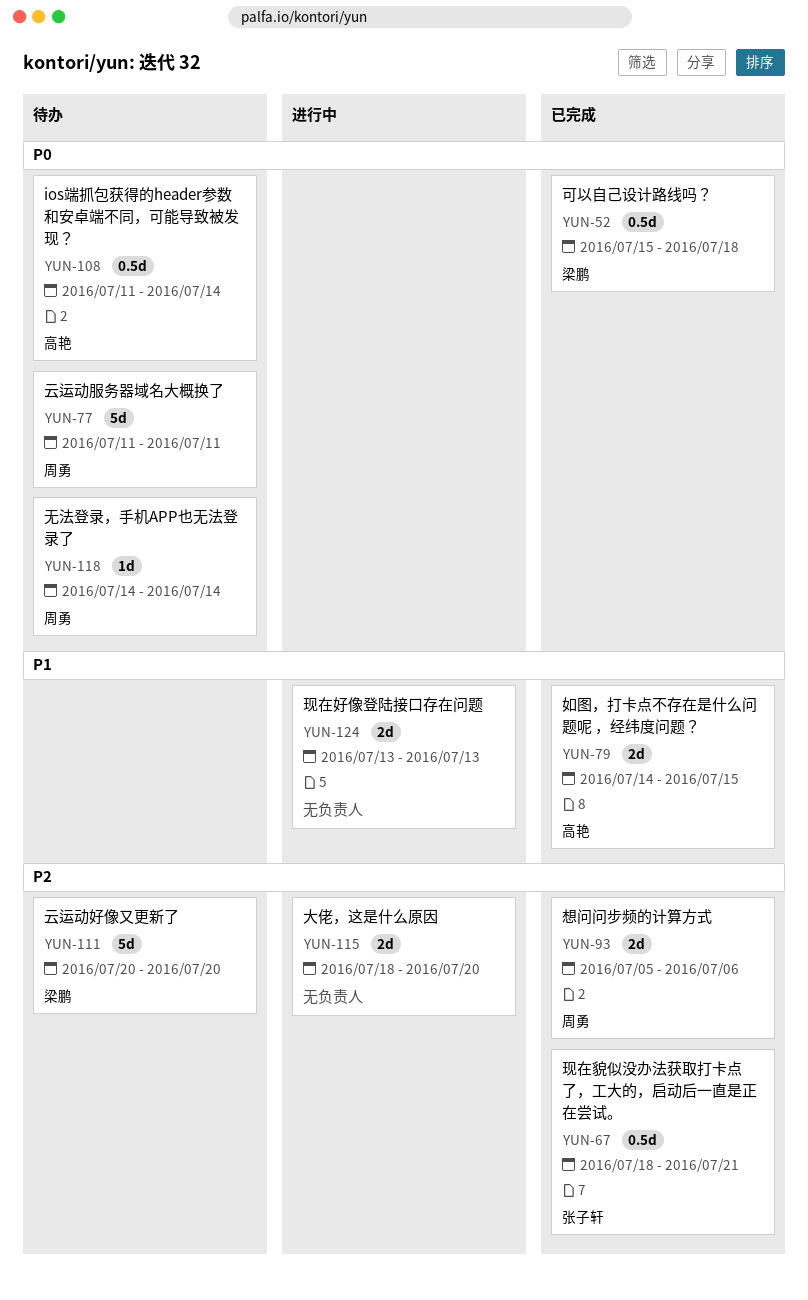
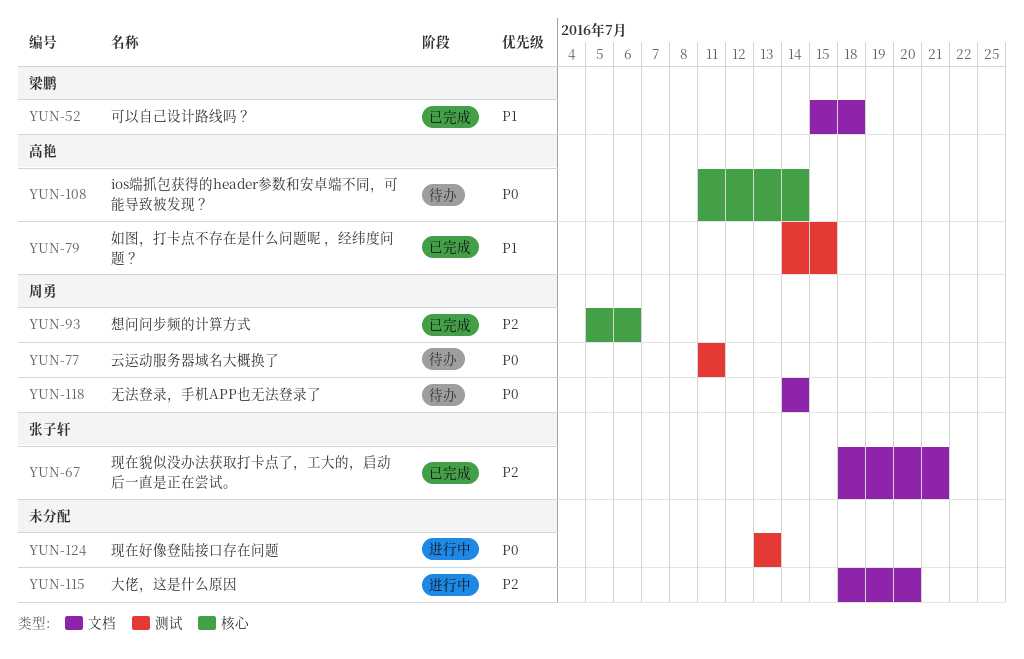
YUN-52, priority: P0 -> P1
YUN-111: present -> none
YUN-124, priority: P1 -> P0

